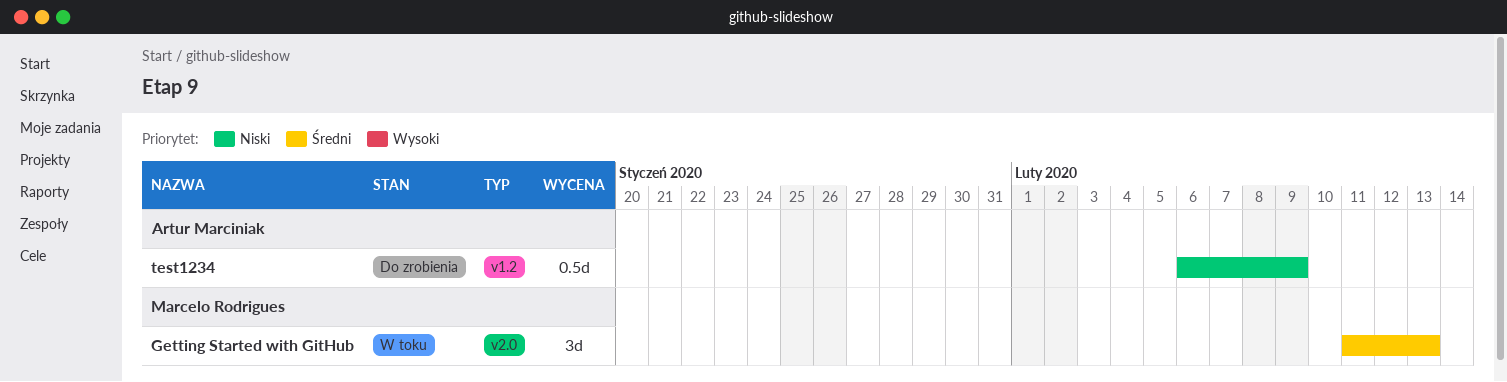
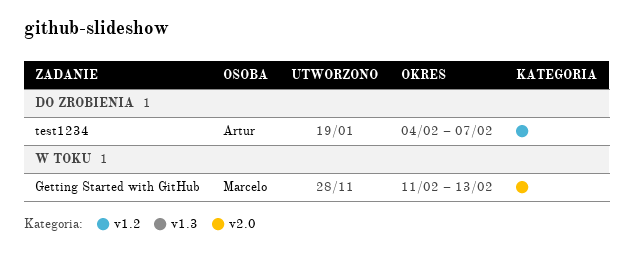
test1234, start: Feb 6 -> Feb 4
test1234, due: Feb 9 -> Feb 7

